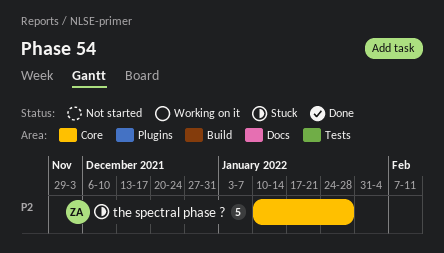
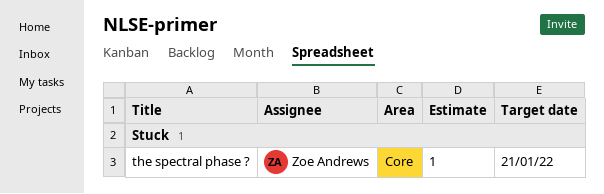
the spectral phase ?, estimate: 5 -> 1
the spectral phase ?, due: Jan 28 -> Jan 21

